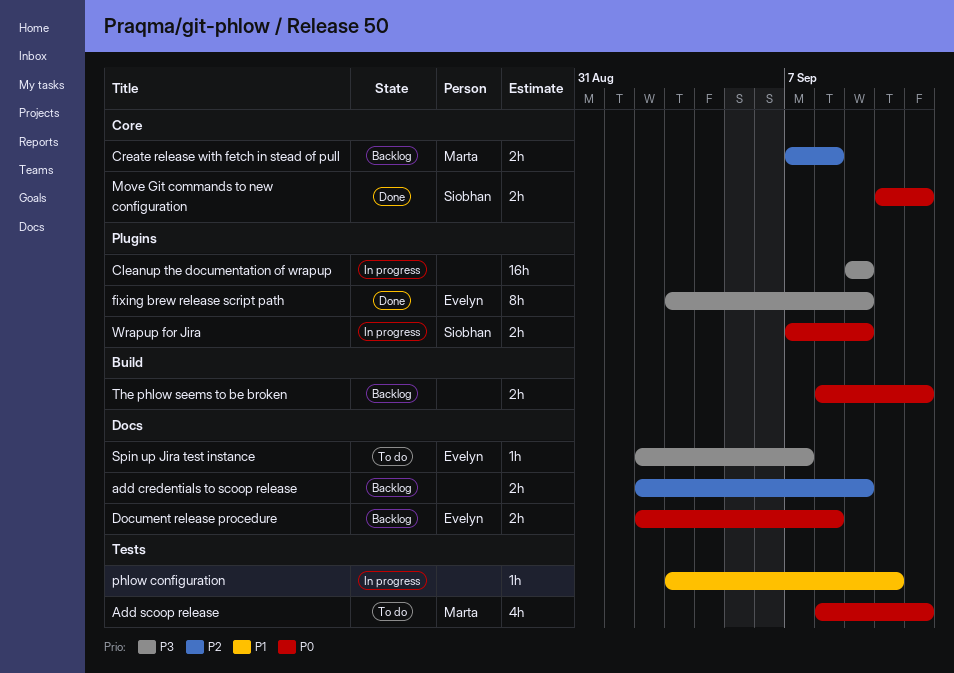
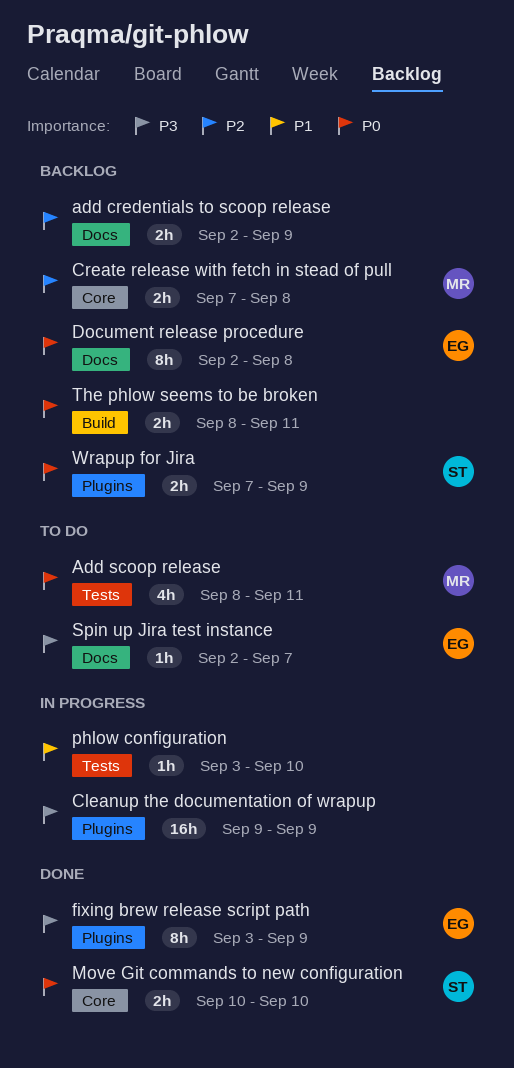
Document release procedure, estimate: 2h -> 8h
Move Git commands to new configuration, due: Sep 11 -> Sep 10
Wrapup for Jira, status: In progress -> Backlog

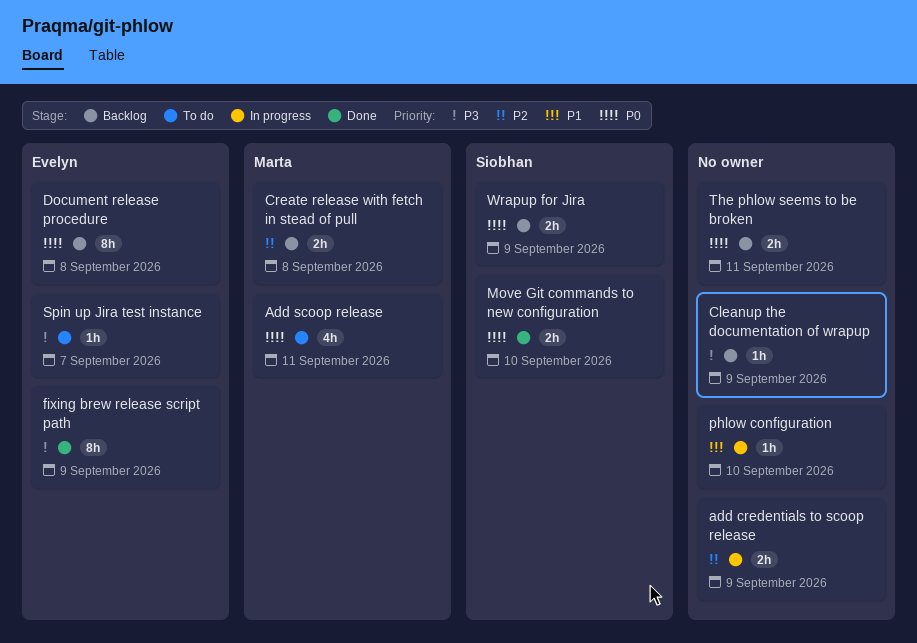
add credentials to scoop release, status: Backlog -> In progress
Cleanup the documentation of wrapup, status: In progress -> Backlog
Cleanup the documentation of wrapup, estimate: 16h -> 1h

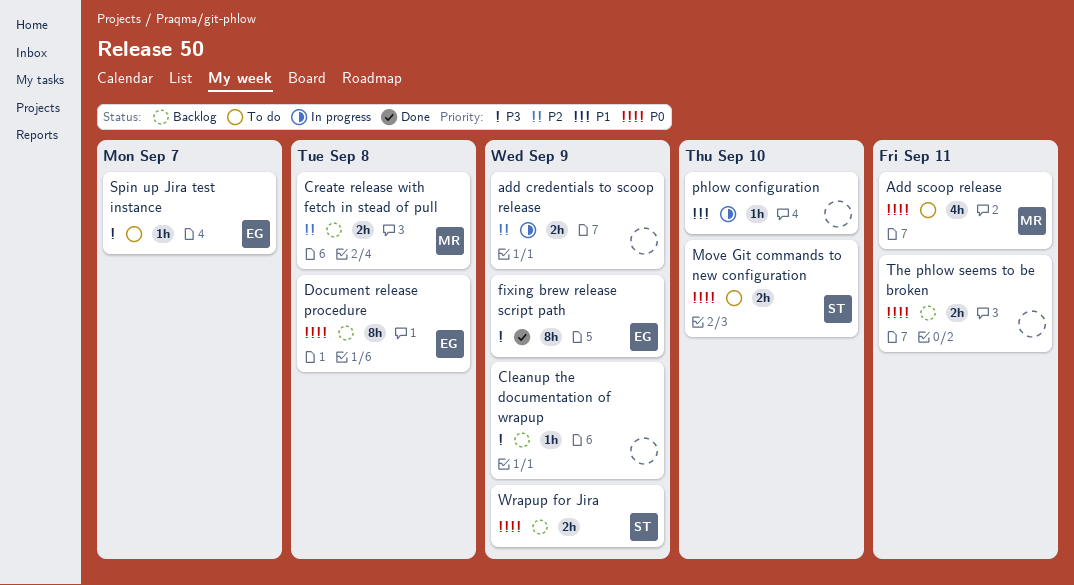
Move Git commands to new configuration, status: Done -> To do

